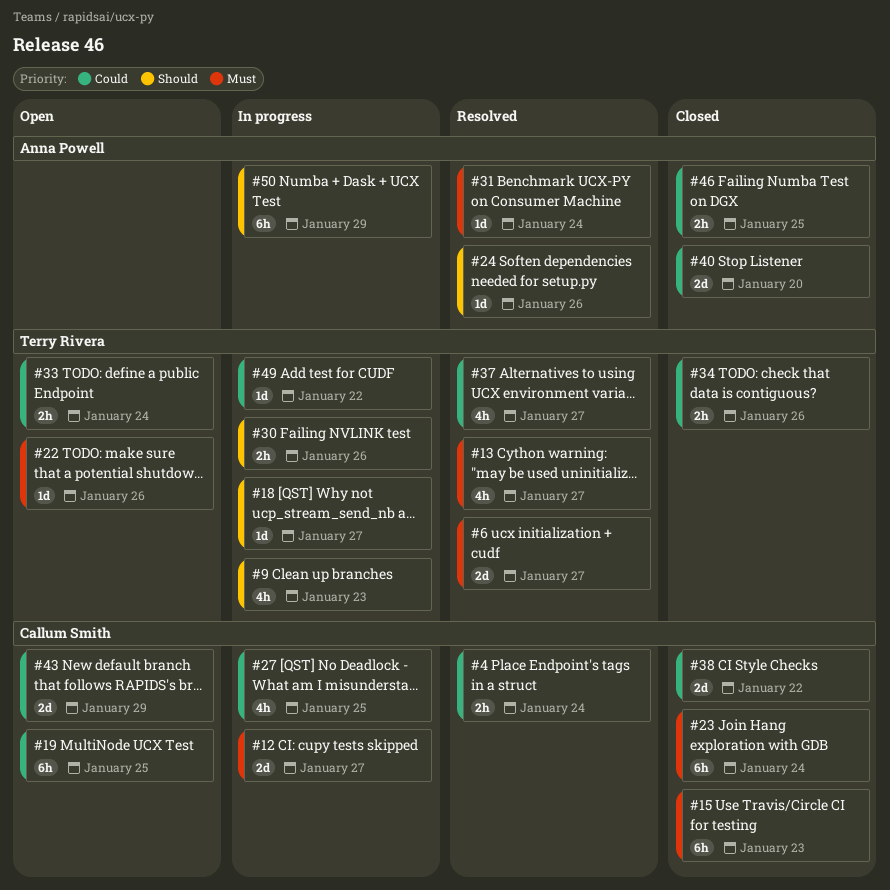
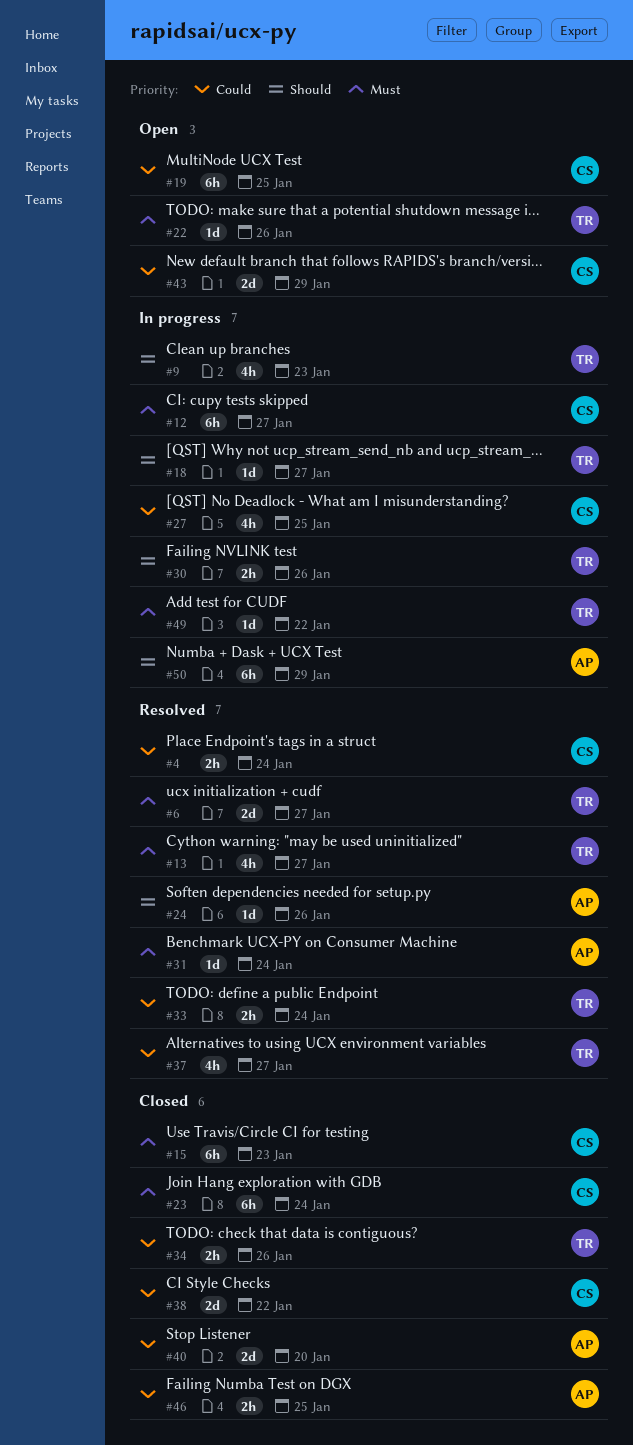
#12, estimate: 2d -> 6h
#33, status: Open -> Resolved
#49, priority: Could -> Must

